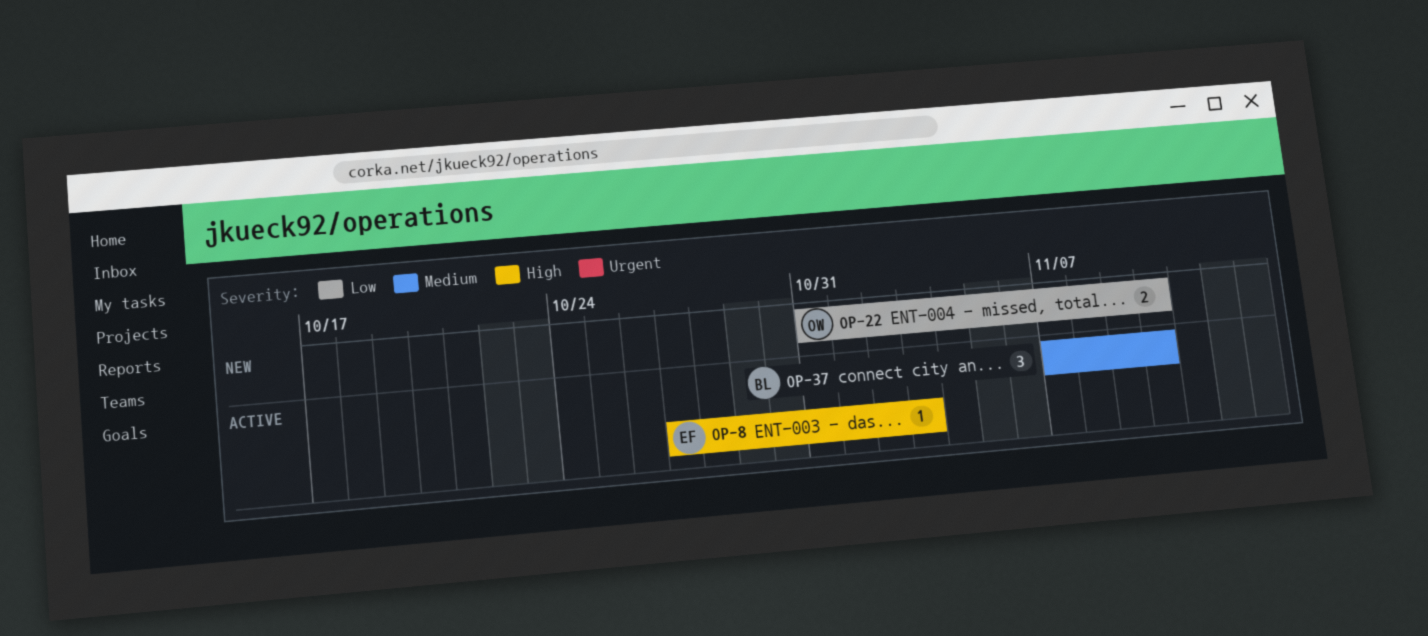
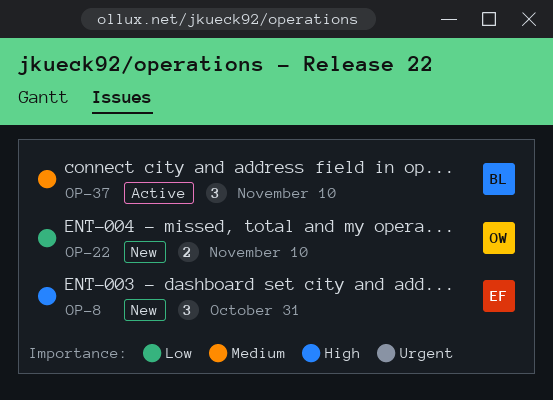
OP-8, status: Active -> New
OP-8, estimate: 1 -> 3
OP-8, due: Nov 3 -> Oct 31

